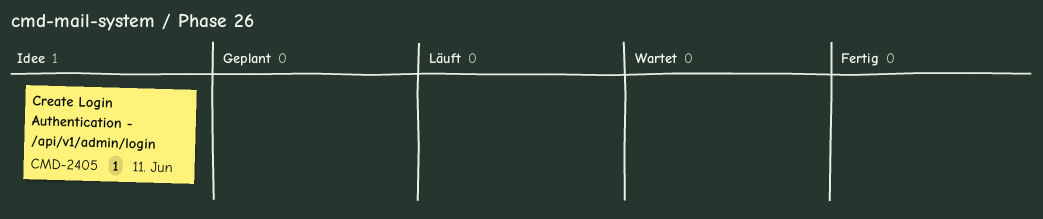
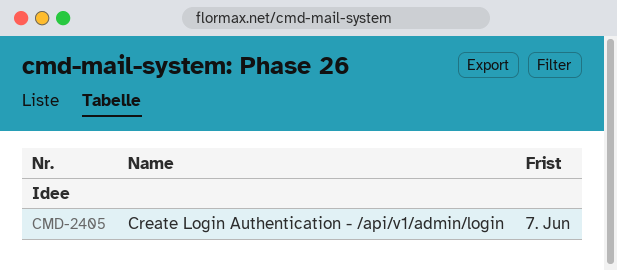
CMD-2405, due: Jun 11 -> Jun 7

